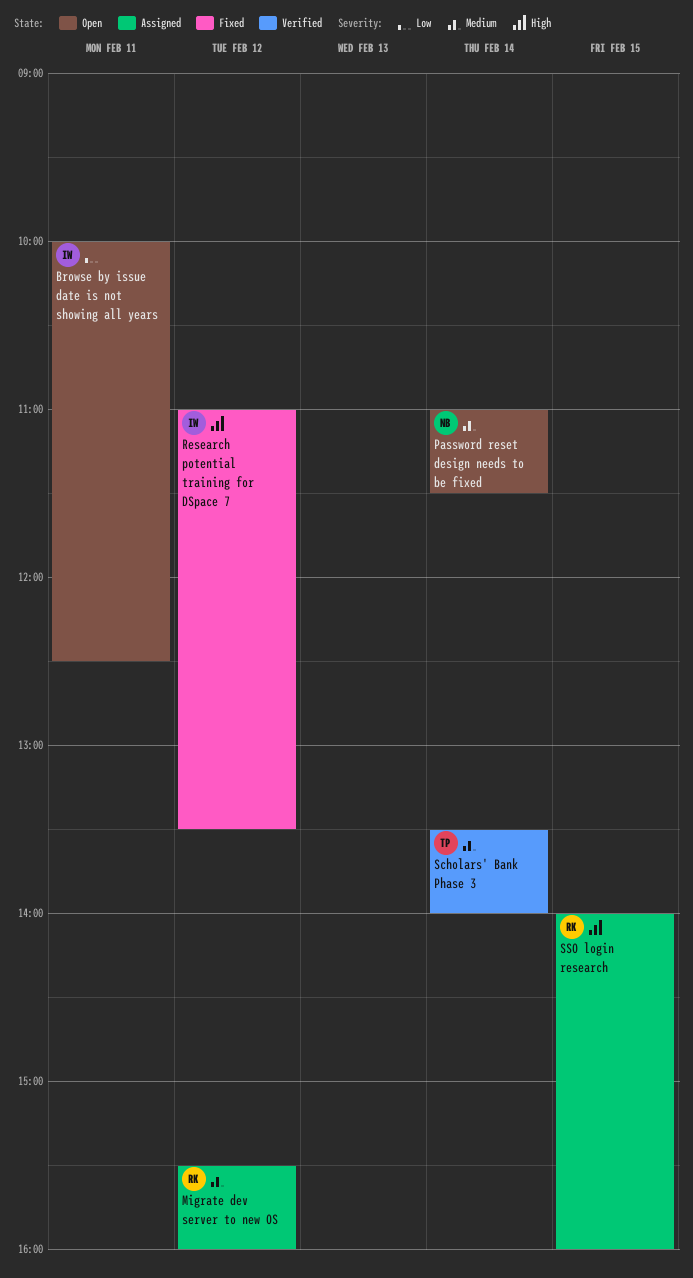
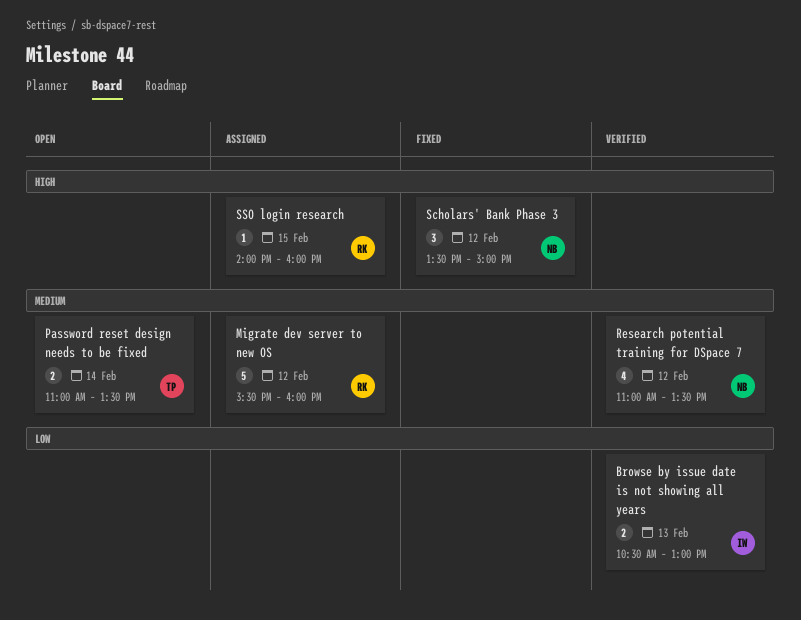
Browse by issue date is not showing all years, status: Open -> Verified
Browse by issue date is not showing all years, day: Feb 11 -> Feb 13
Browse by issue date is not showing all years, begins: 10:00 -> 10:30
Browse by issue date is not showing all years, ends: 12:30 -> 13:00
Password reset design needs to be fixed, owner: NB -> TP
Password reset design needs to be fixed, ends: 11:30 -> 13:30
Research potential training for DSpace 7, status: Fixed -> Verified
Research potential training for DSpace 7, owner: IW -> NB
Research potential training for DSpace 7, priority: High -> Medium
Scholars' Bank Phase 3, status: Verified -> Fixed
Scholars' Bank Phase 3, owner: TP -> NB
Scholars' Bank Phase 3, priority: Medium -> High
Scholars' Bank Phase 3, day: Feb 14 -> Feb 12
Scholars' Bank Phase 3, ends: 14:00 -> 15:00

